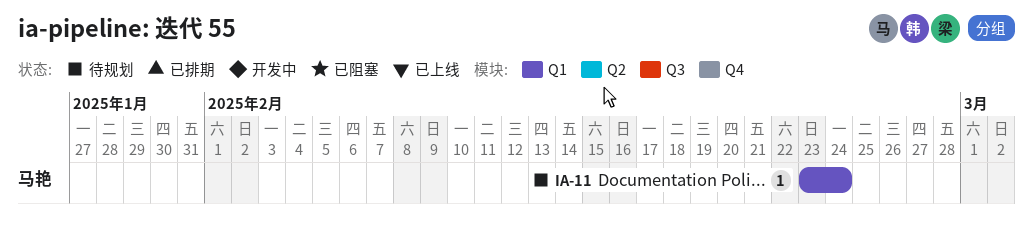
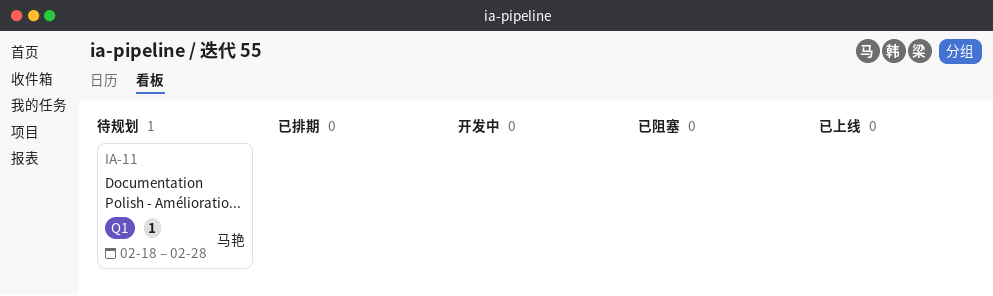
IA-11, start: Feb 23 -> Feb 18
IA-11, due: Feb 24 -> Feb 28

